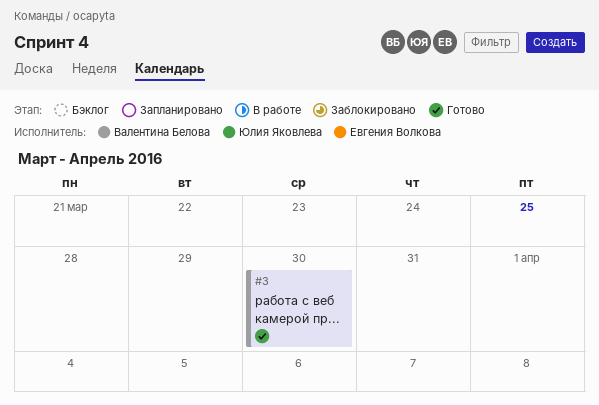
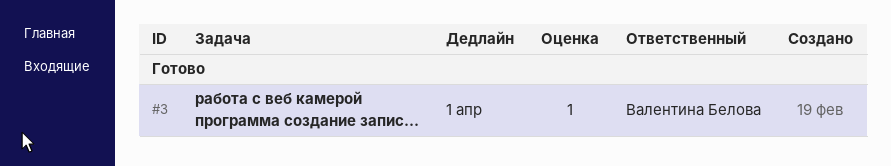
#3, due: Mar 30 -> Apr 1

